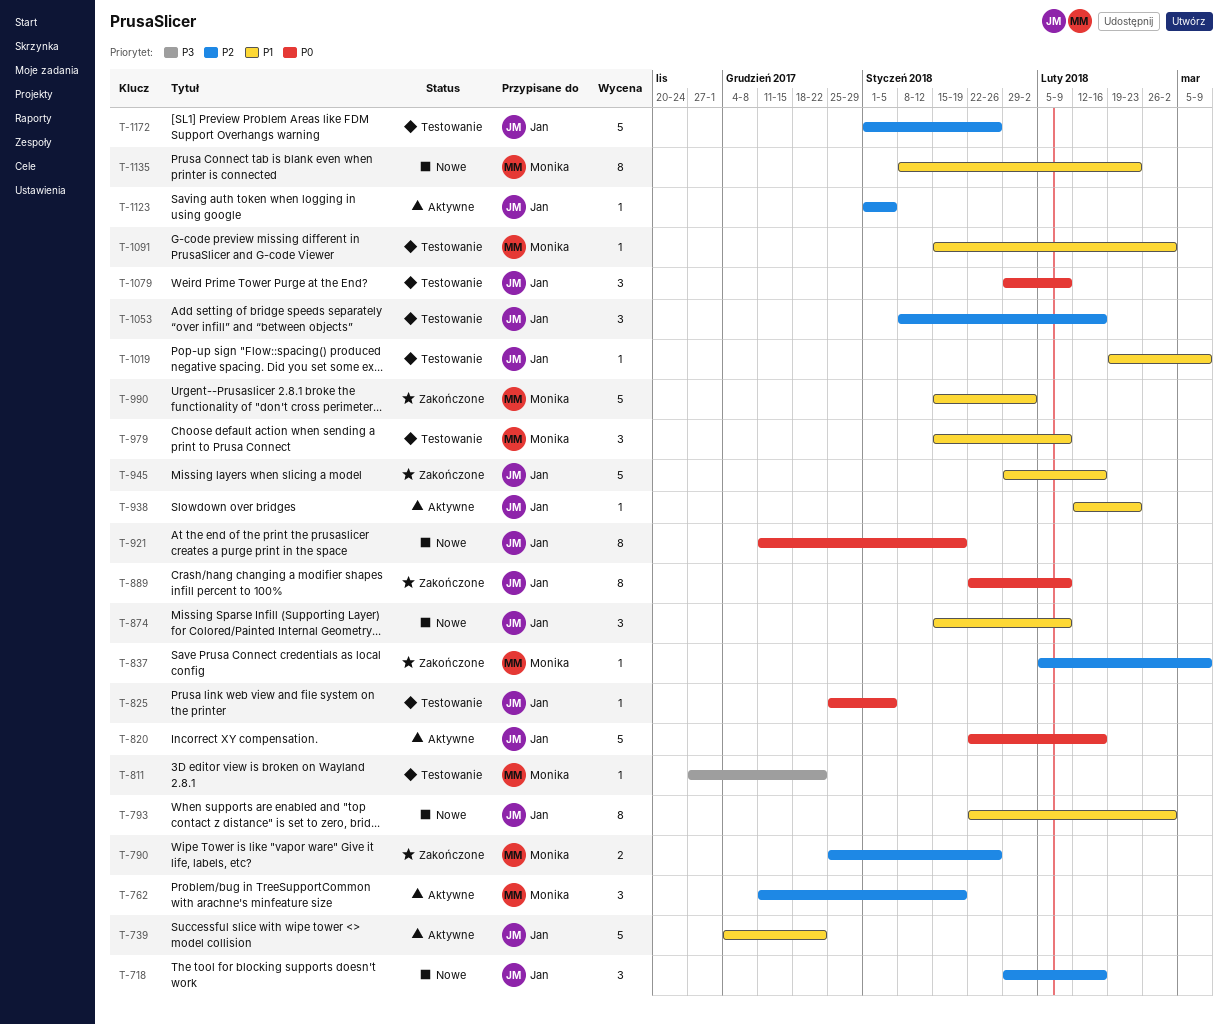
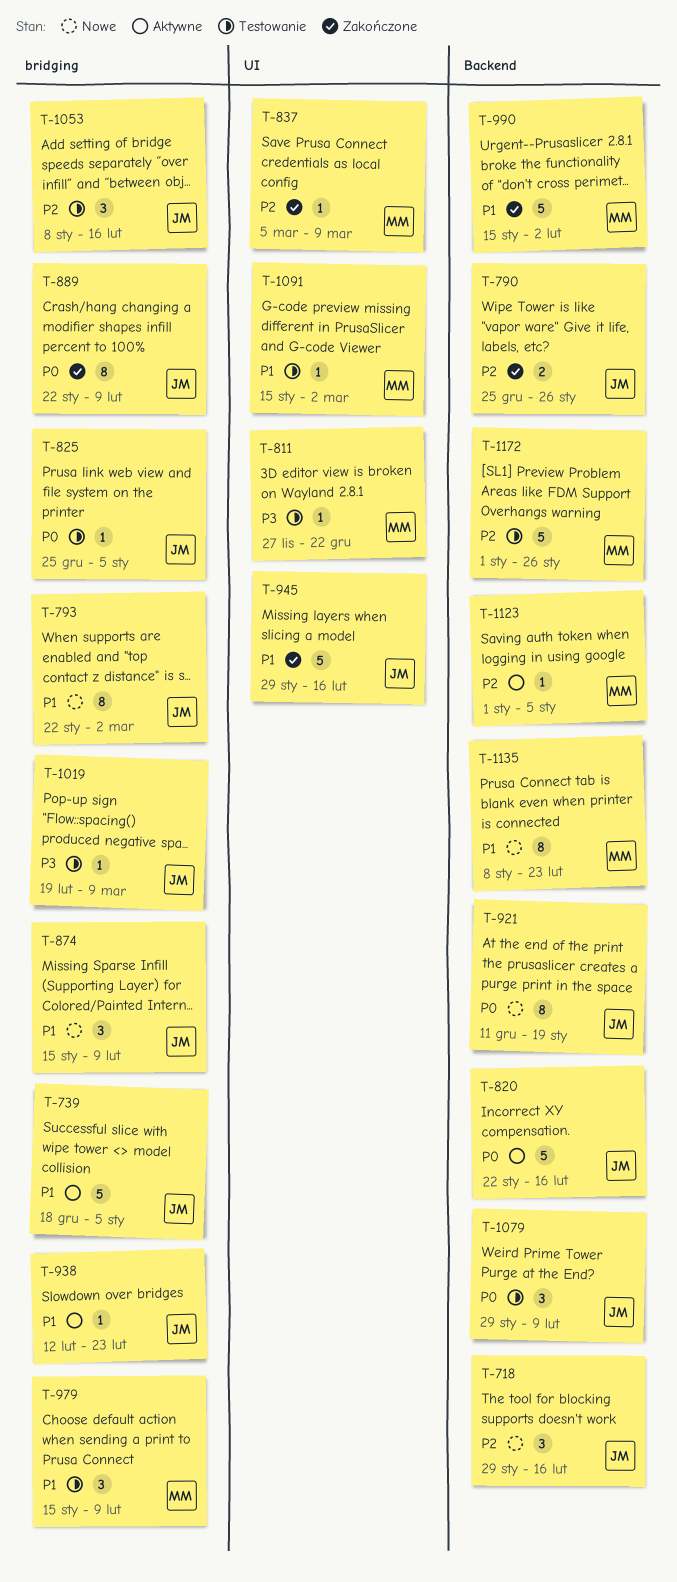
T-739, start: Dec 4 -> Dec 18
T-739, due: Dec 22 -> Jan 5
T-762: present -> none
T-790, owner: Monika -> Jan
T-837, start: Feb 5 -> Mar 5
T-1019, priority: P1 -> P3
T-1123, owner: Jan -> Monika
T-1172, owner: Jan -> Monika

